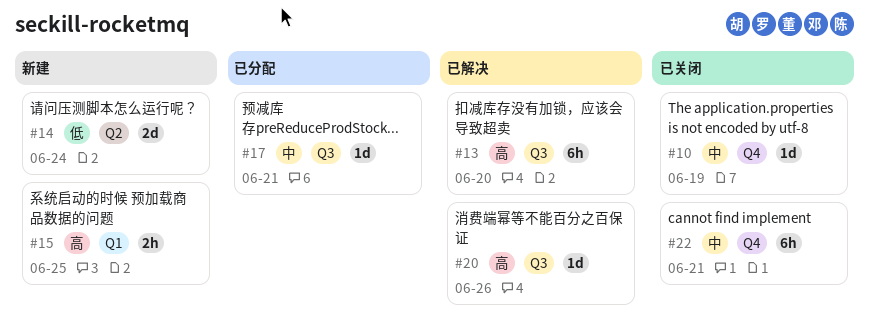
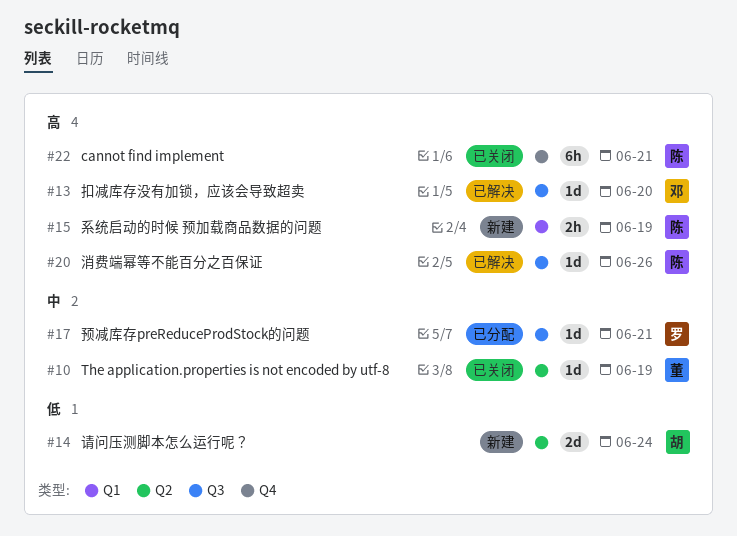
#10, label: Q4 -> Q2
#13, estimate: 6h -> 1d
#15, due: Jun 25 -> Jun 19
#22, priority: 中 -> 高

